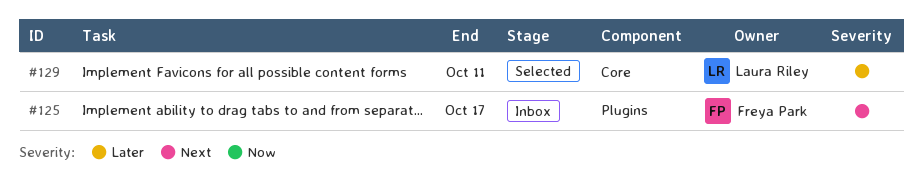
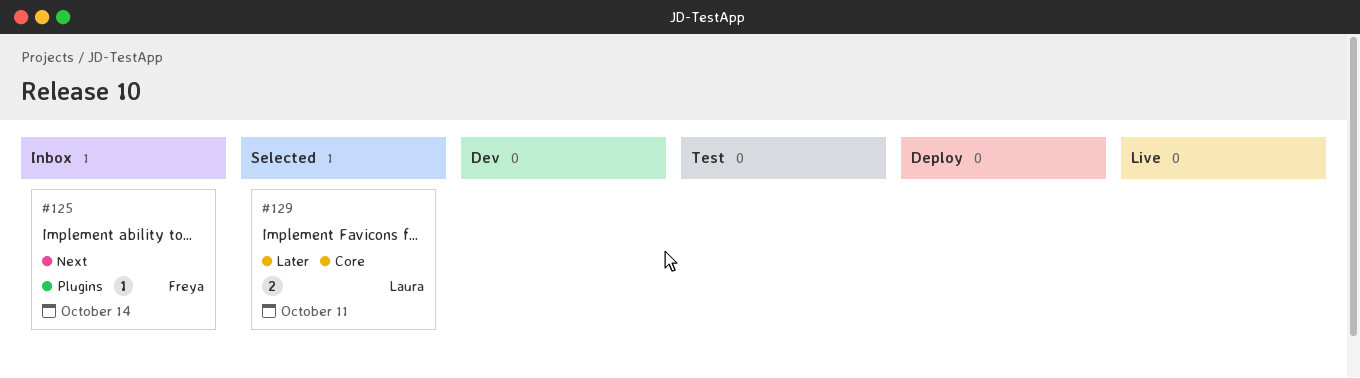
#125, due: Oct 17 -> Oct 14

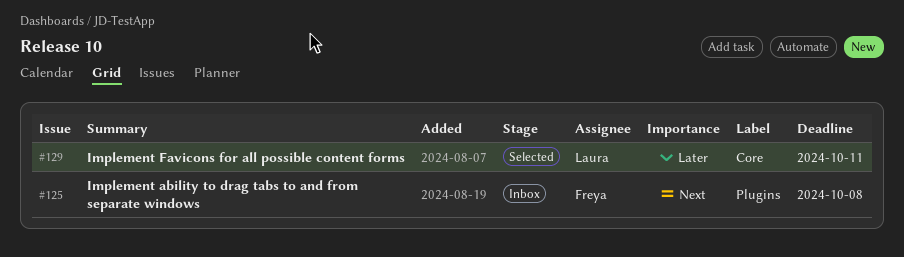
#125, due: Oct 14 -> Oct 8

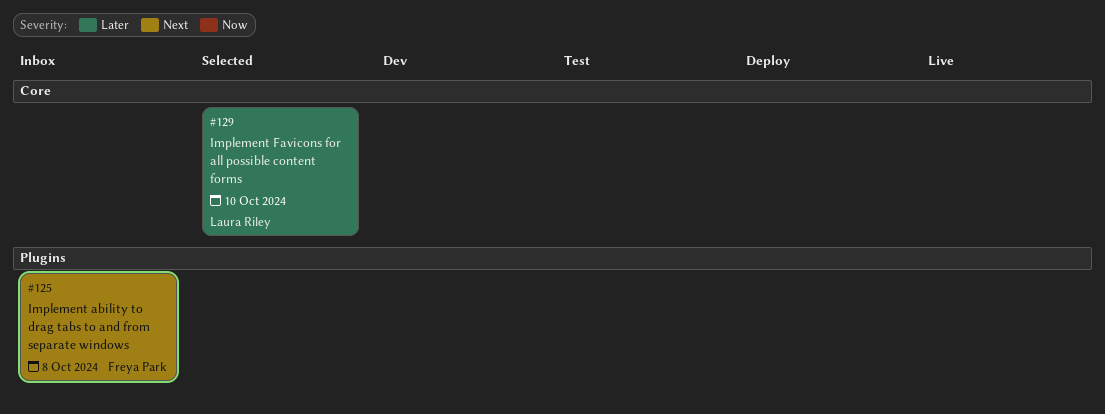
#129, due: Oct 11 -> Oct 10

